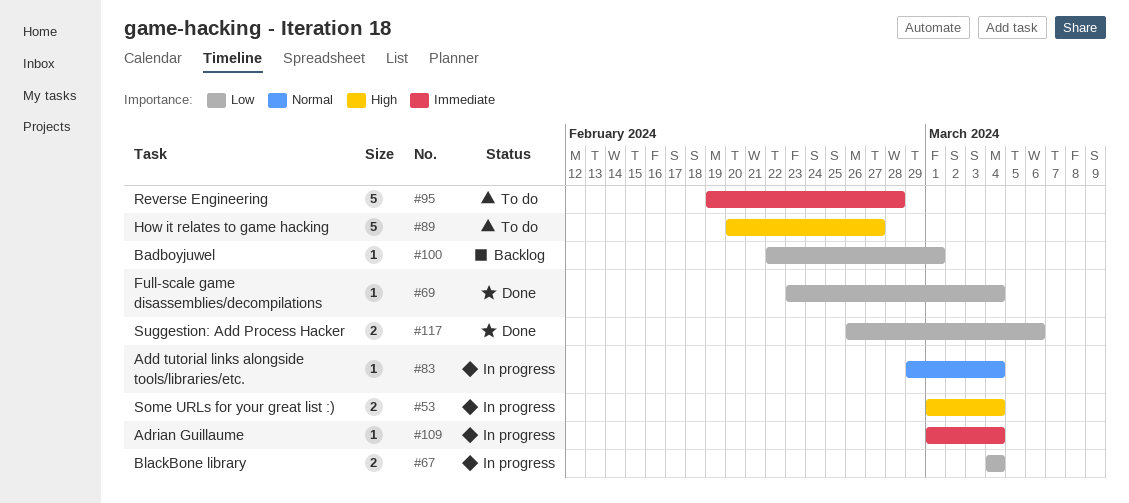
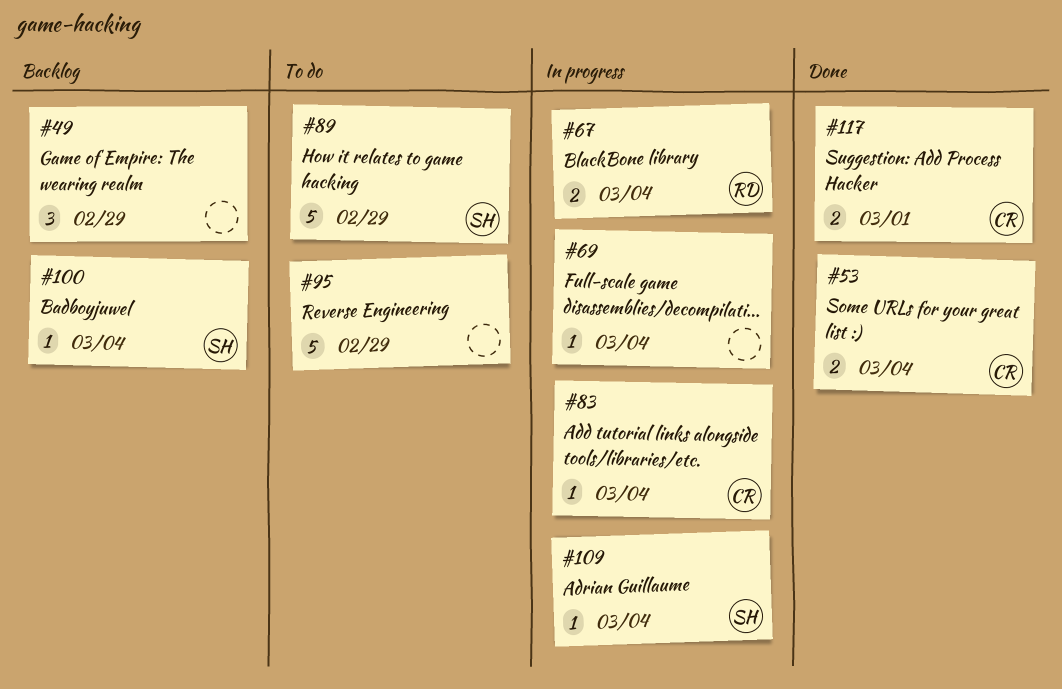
#49: none -> present
#53, status: In progress -> Done
#69, status: Done -> In progress
#89, due: Feb 27 -> Feb 29
#95, due: Feb 28 -> Feb 29
#100, due: Mar 1 -> Mar 4
#117, due: Mar 6 -> Mar 1

